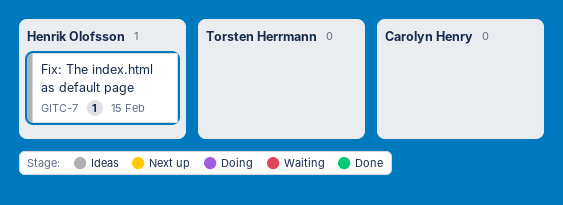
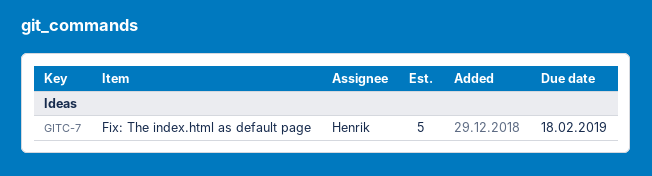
GITC-7, estimate: 1 -> 5
GITC-7, due: Feb 15 -> Feb 18

